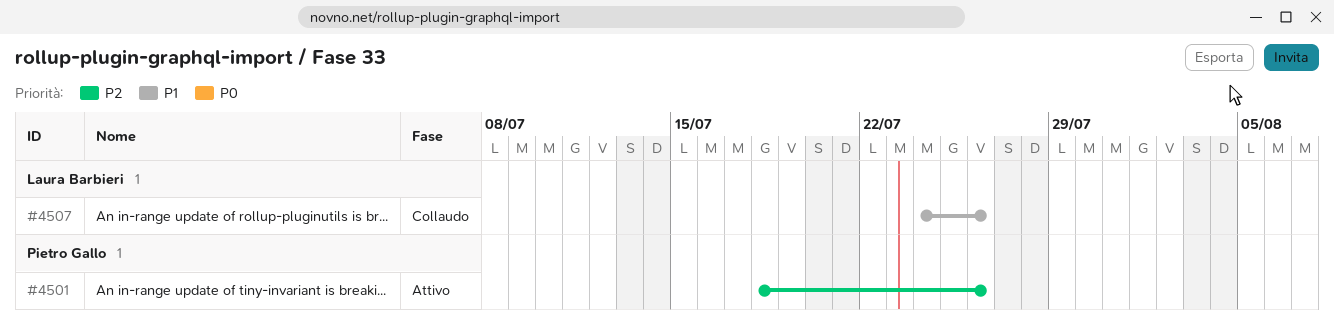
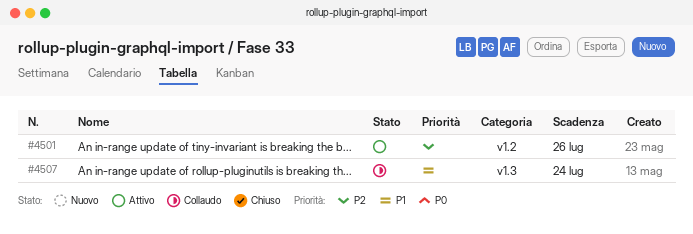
#4507, due: Jul 26 -> Jul 24

